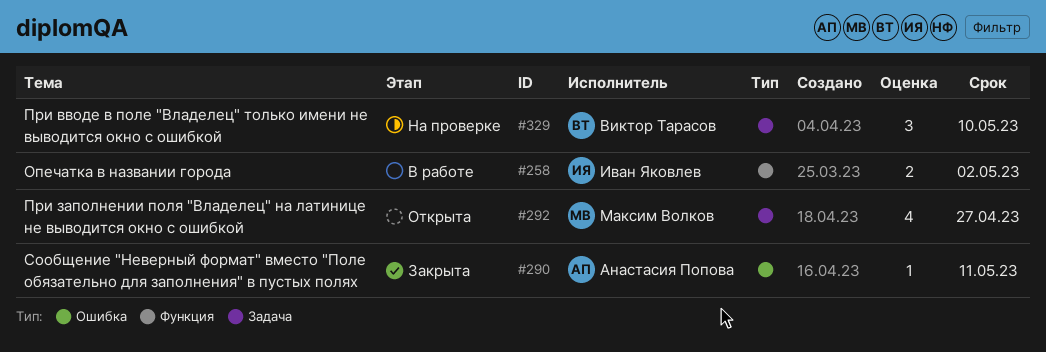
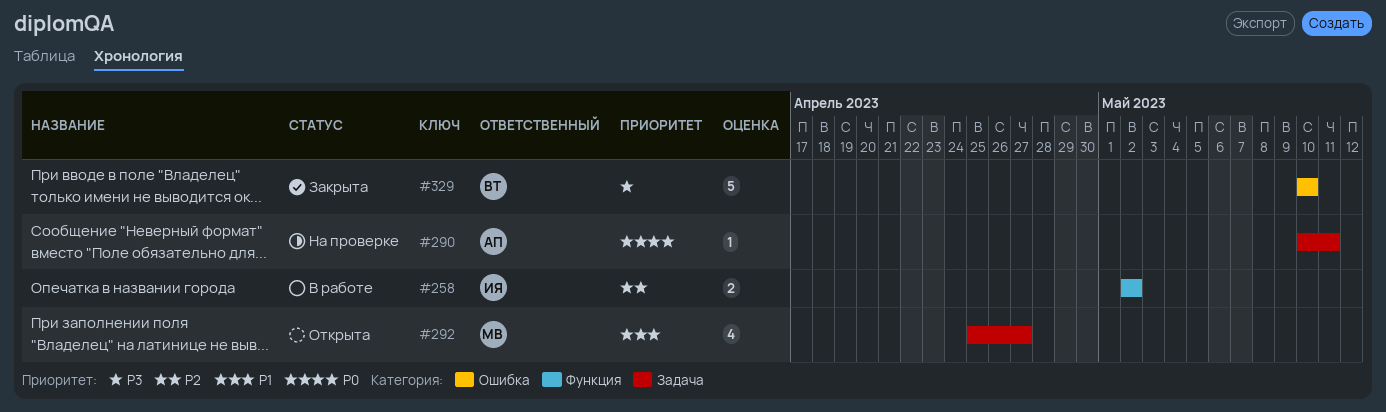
#290, status: Закрыта -> На проверке
#290, label: Ошибка -> Задача
#329, status: На проверке -> Закрыта
#329, label: Задача -> Ошибка
#329, estimate: 3 -> 5

